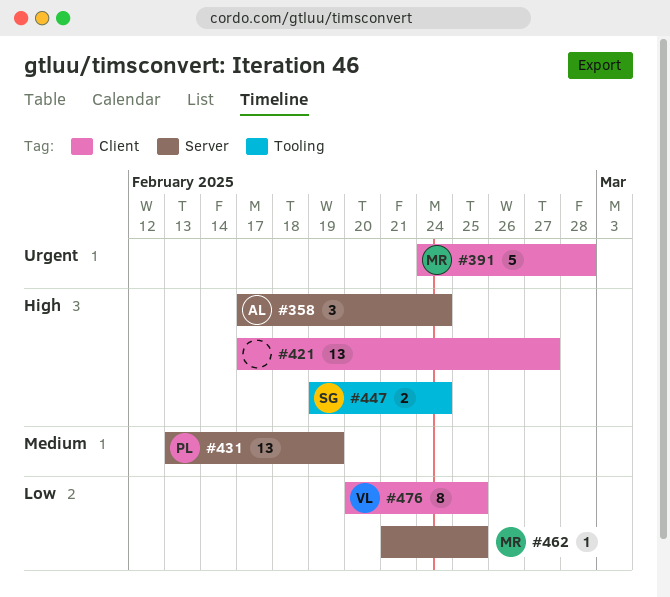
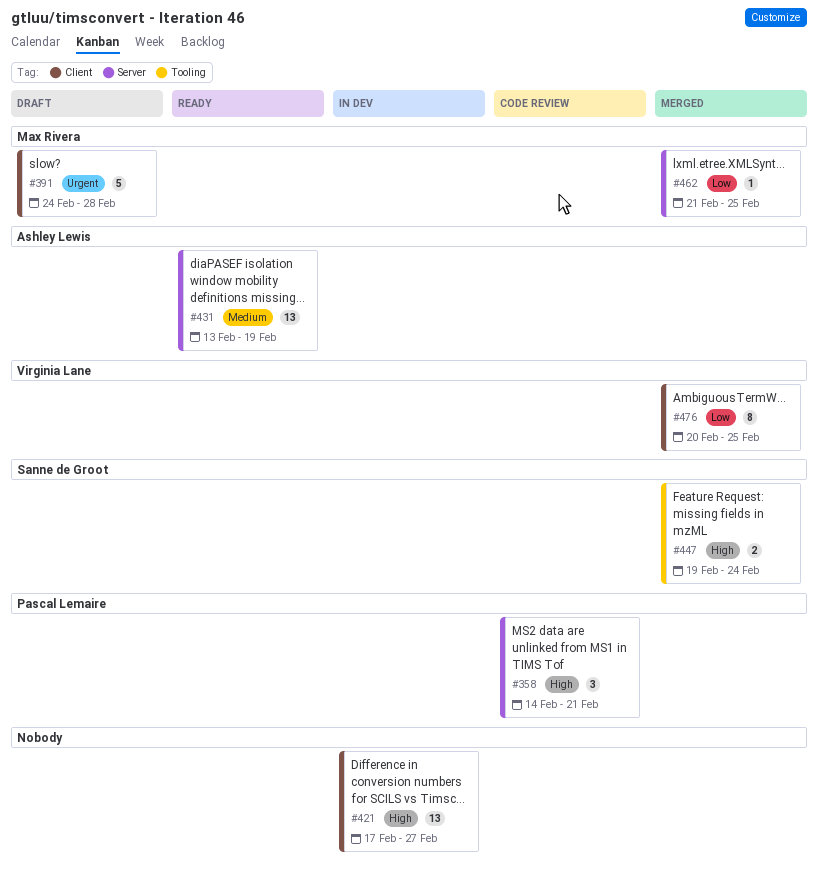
#358, owner: Ashley Lewis -> Pascal Lemaire
#358, start: Feb 17 -> Feb 14
#358, due: Feb 24 -> Feb 21
#431, owner: Pascal Lemaire -> Ashley Lewis

